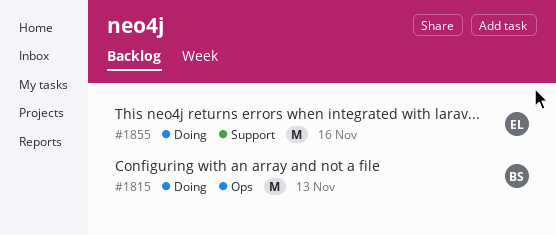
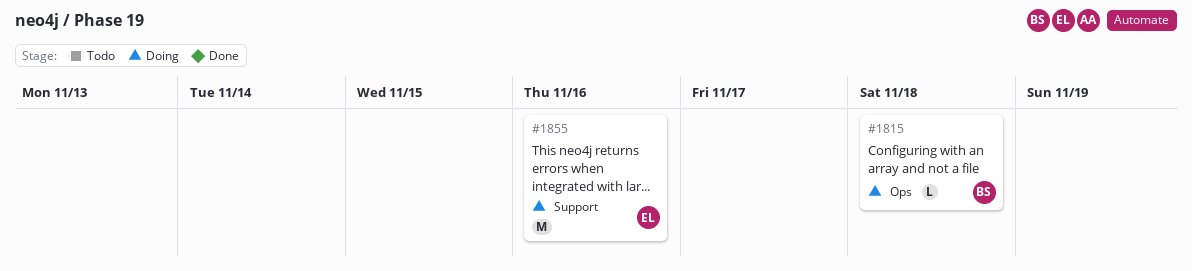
#1815, estimate: M -> L
#1815, due: Nov 13 -> Nov 18

